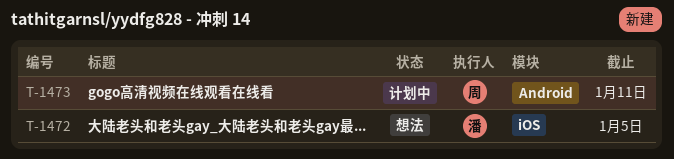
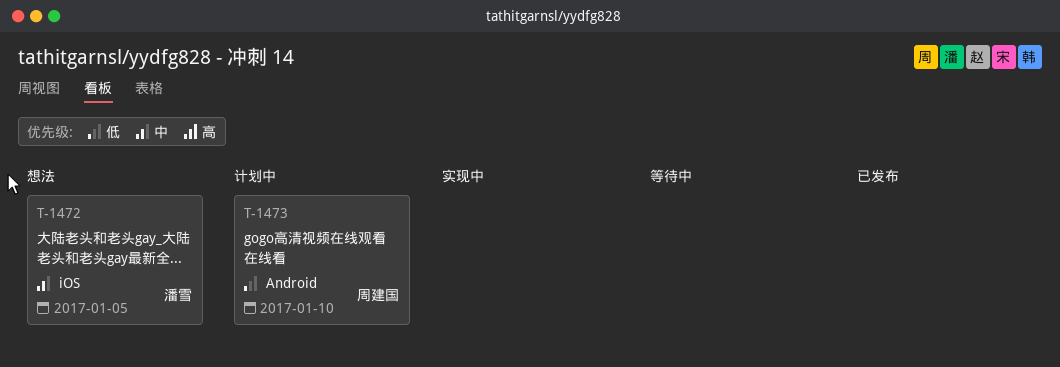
T-1473, due: Jan 11 -> Jan 10

